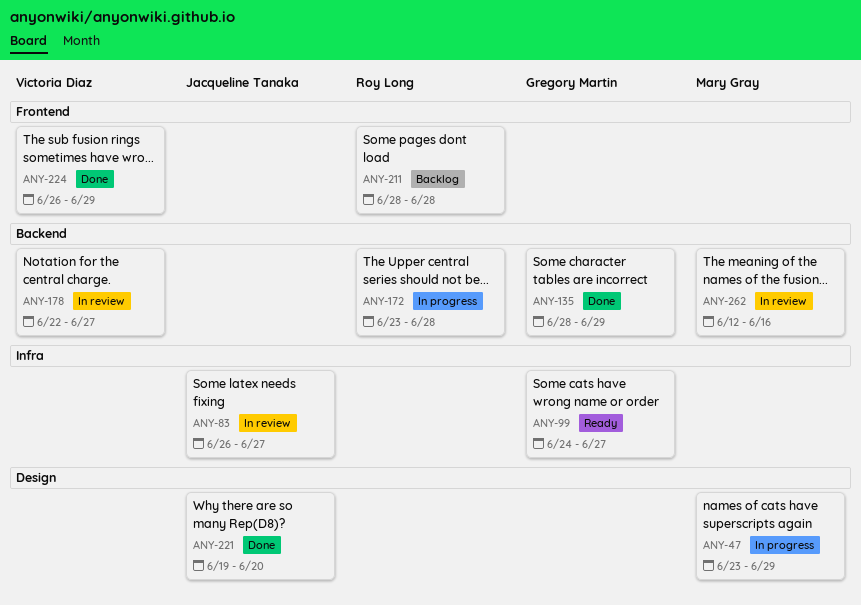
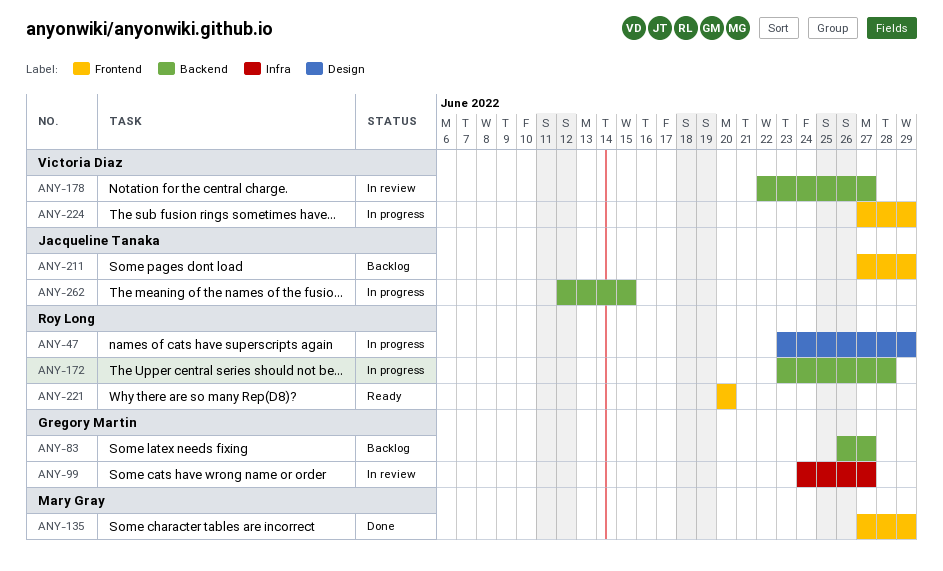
ANY-47, owner: Mary Gray -> Roy Long
ANY-83, status: In review -> Backlog
ANY-83, owner: Jacqueline Tanaka -> Gregory Martin
ANY-83, label: Infra -> Backend
ANY-99, status: Ready -> In review
ANY-135, owner: Gregory Martin -> Mary Gray
ANY-135, label: Backend -> Frontend
ANY-135, start: Jun 28 -> Jun 27
ANY-211, owner: Roy Long -> Jacqueline Tanaka
ANY-211, start: Jun 28 -> Jun 27
ANY-211, due: Jun 28 -> Jun 29
ANY-221, status: Done -> Ready
ANY-221, owner: Jacqueline Tanaka -> Roy Long
ANY-221, label: Design -> Frontend
ANY-221, start: Jun 19 -> Jun 20
ANY-224, status: Done -> In progress
ANY-224, start: Jun 26 -> Jun 27
ANY-262, status: In review -> In progress
ANY-262, owner: Mary Gray -> Jacqueline Tanaka
ANY-262, due: Jun 16 -> Jun 15

